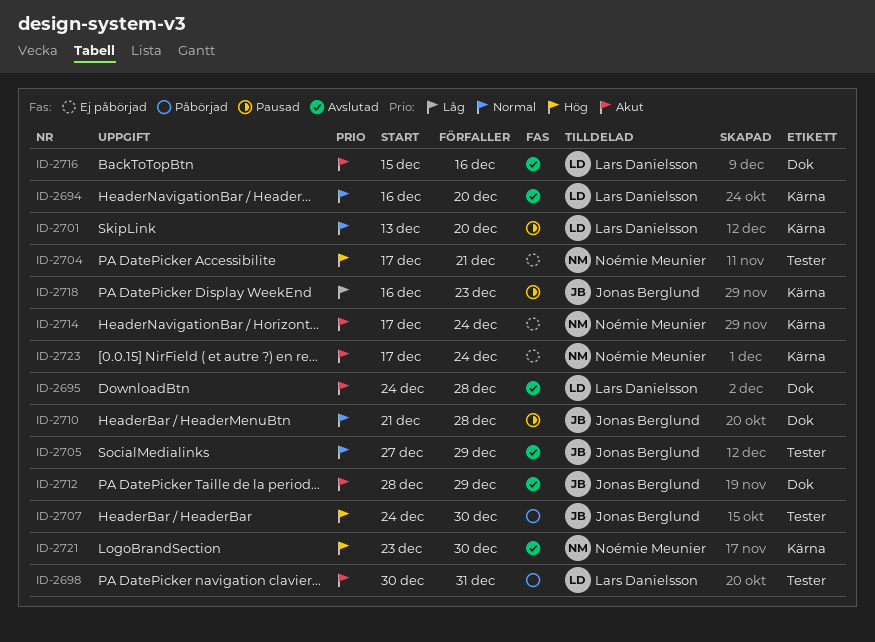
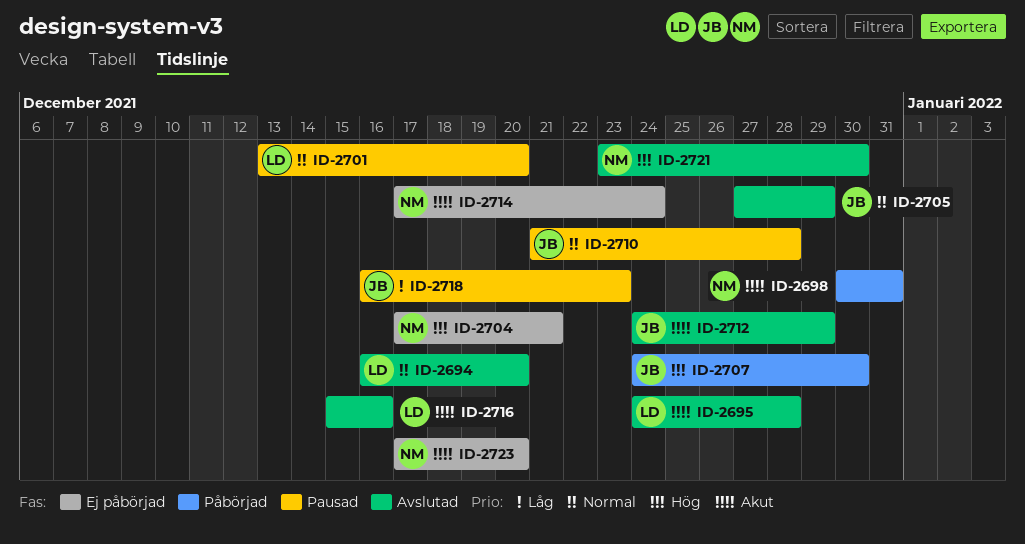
ID-2698, owner: Lars Danielsson -> Noémie Meunier
ID-2712, start: Dec 28 -> Dec 24
ID-2723, due: Dec 24 -> Dec 20

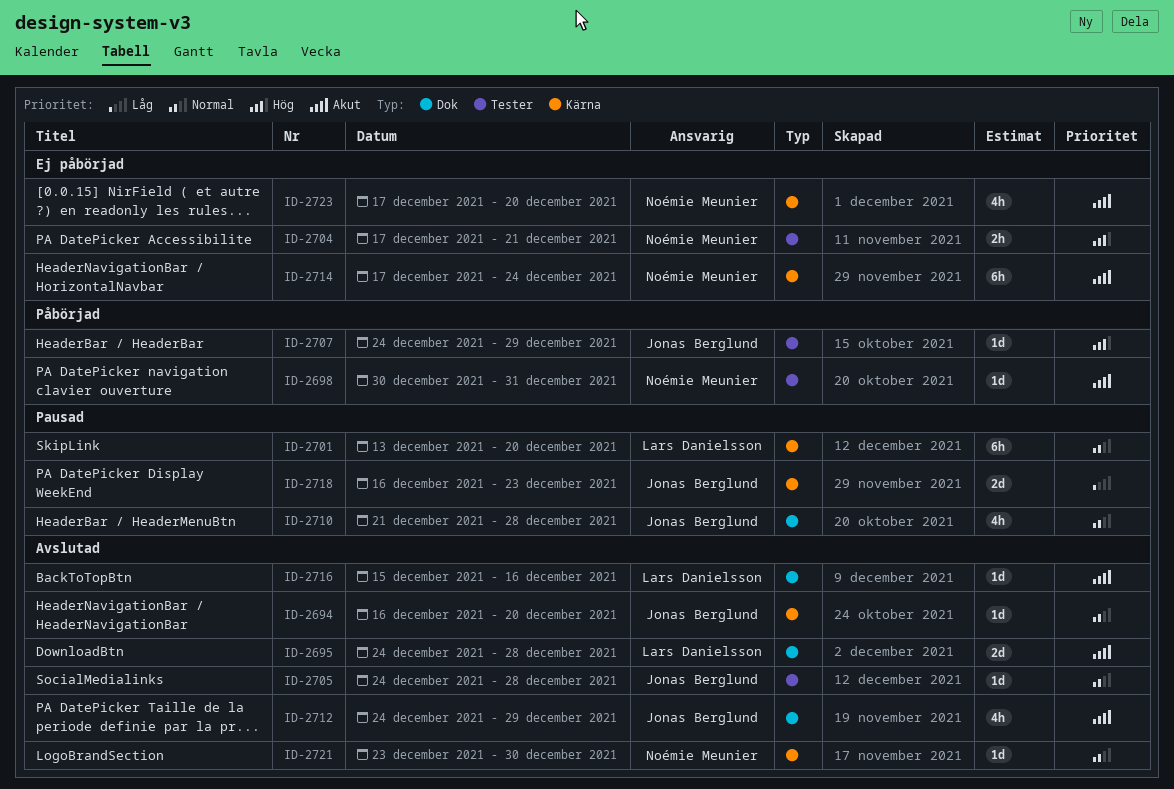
ID-2694, owner: Lars Danielsson -> Jonas Berglund
ID-2705, start: Dec 27 -> Dec 24
ID-2705, due: Dec 29 -> Dec 28
ID-2707, due: Dec 30 -> Dec 29
ID-2721, priority: Hög -> Normal

